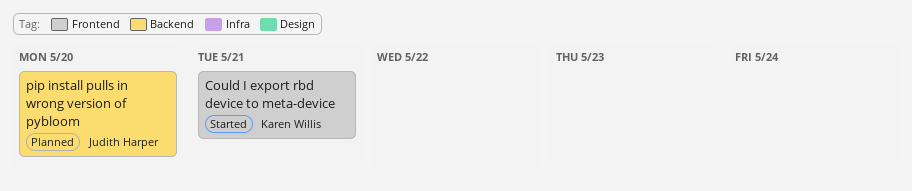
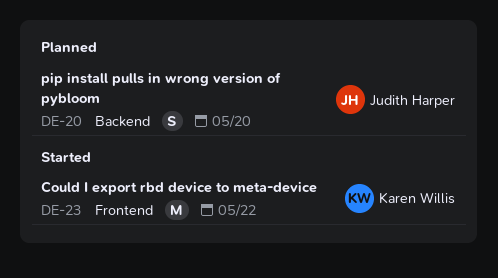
Could I export rbd device to meta-device, due: May 21 -> May 22

